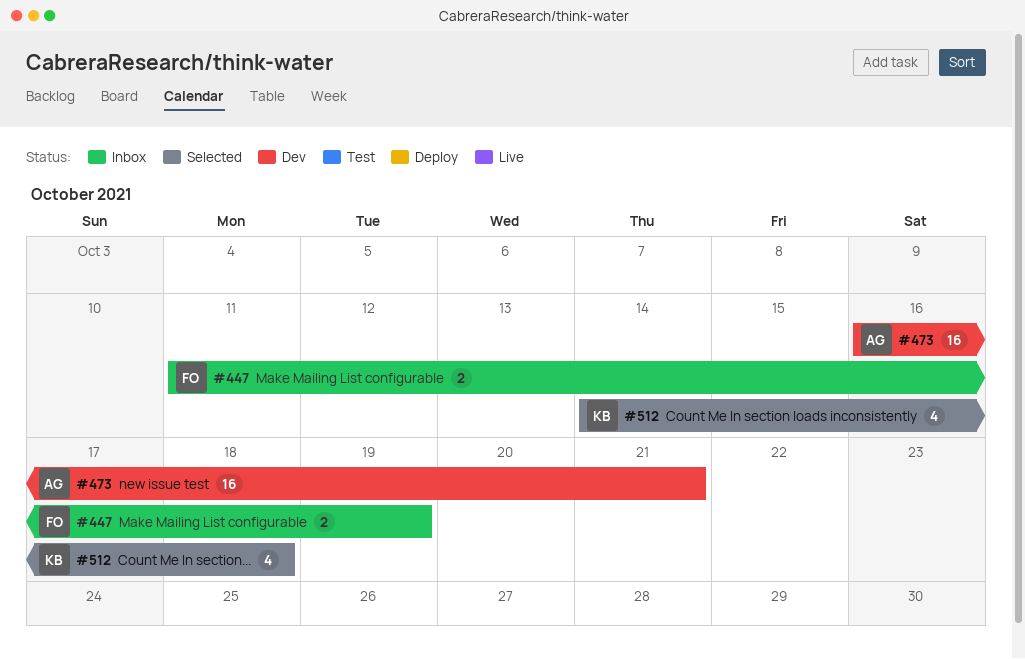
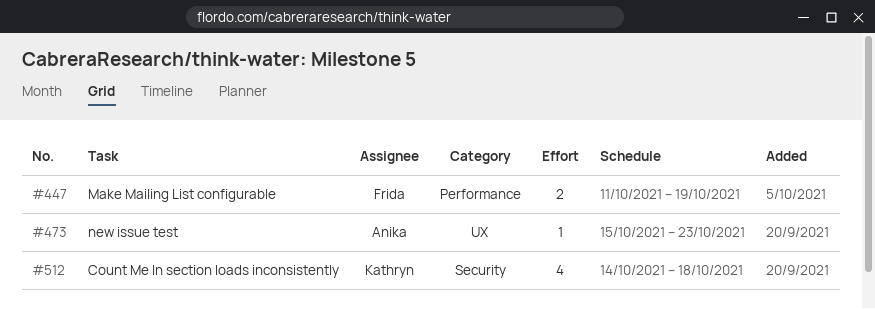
#473, estimate: 16 -> 1
#473, start: Oct 16 -> Oct 15
#473, due: Oct 21 -> Oct 23

